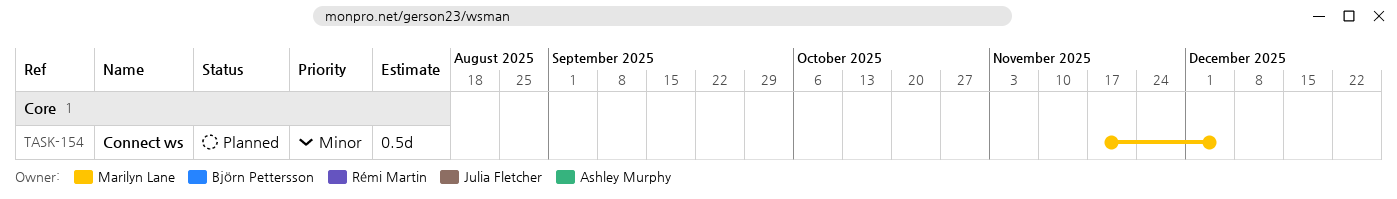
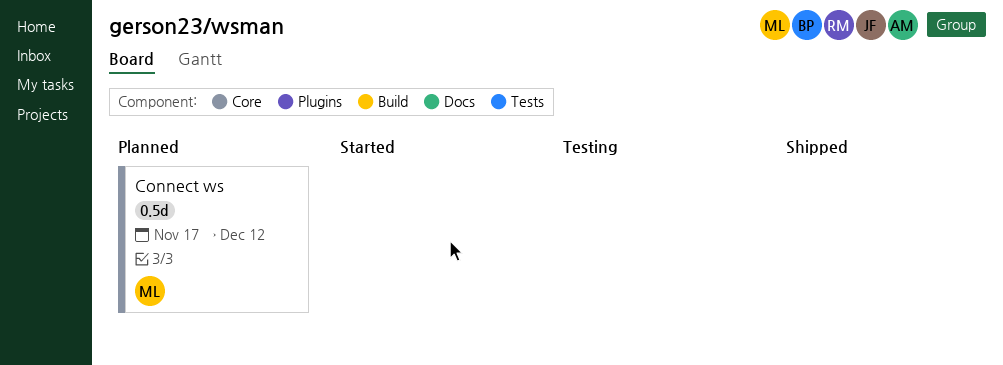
Connect ws, due: Dec 5 -> Dec 12

